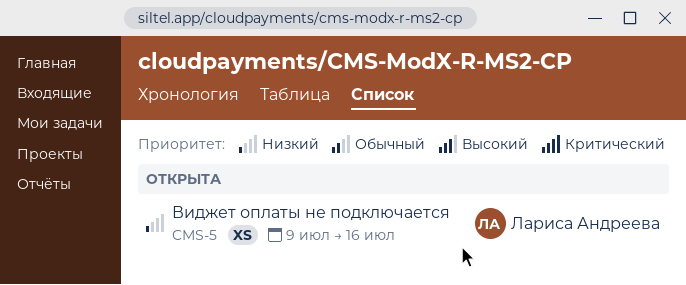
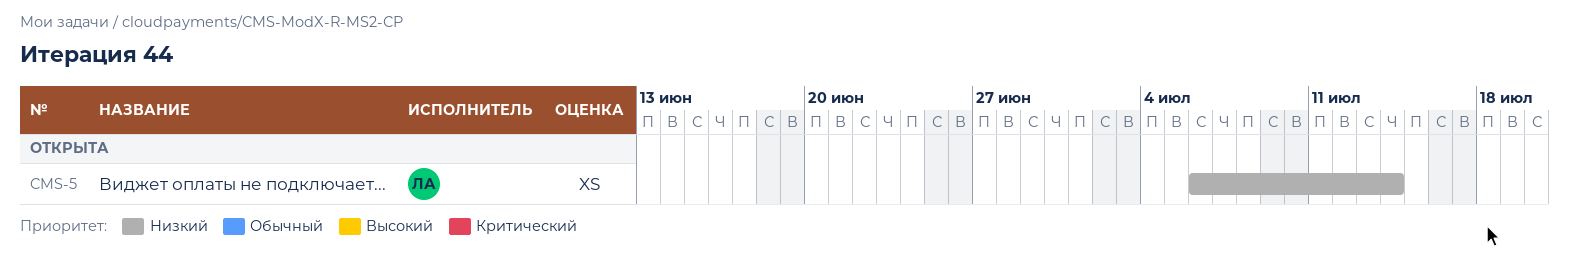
CMS-5, start: Jul 9 -> Jul 6
CMS-5, due: Jul 16 -> Jul 14

